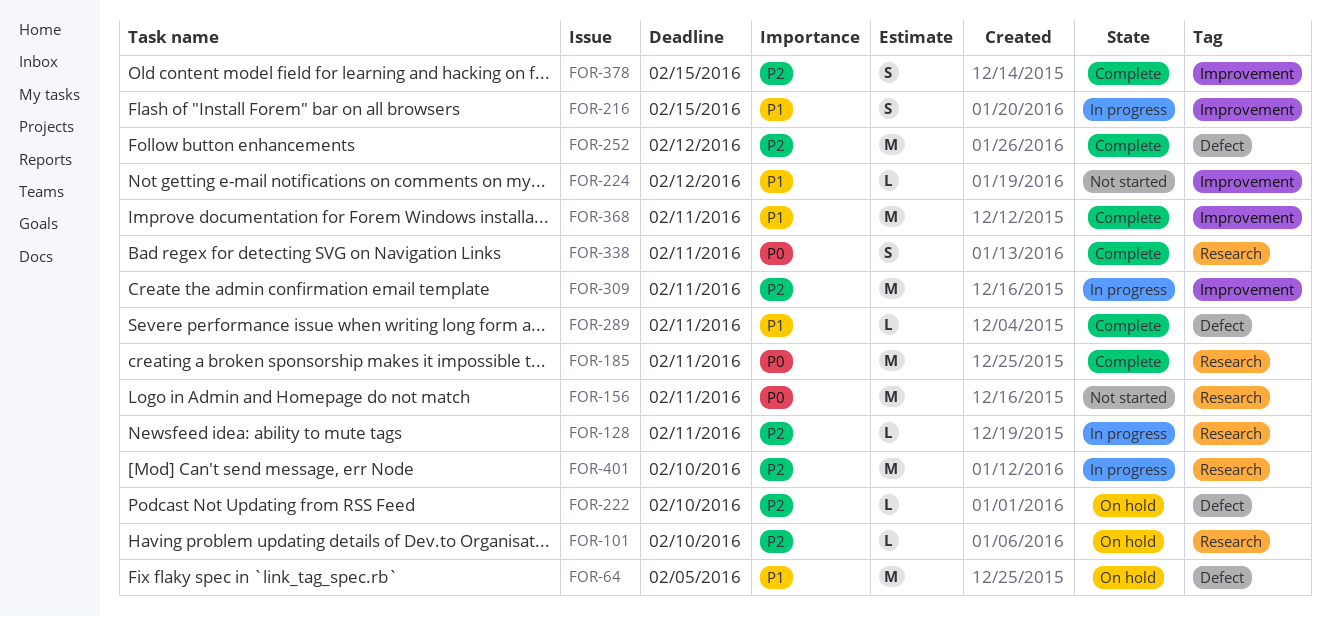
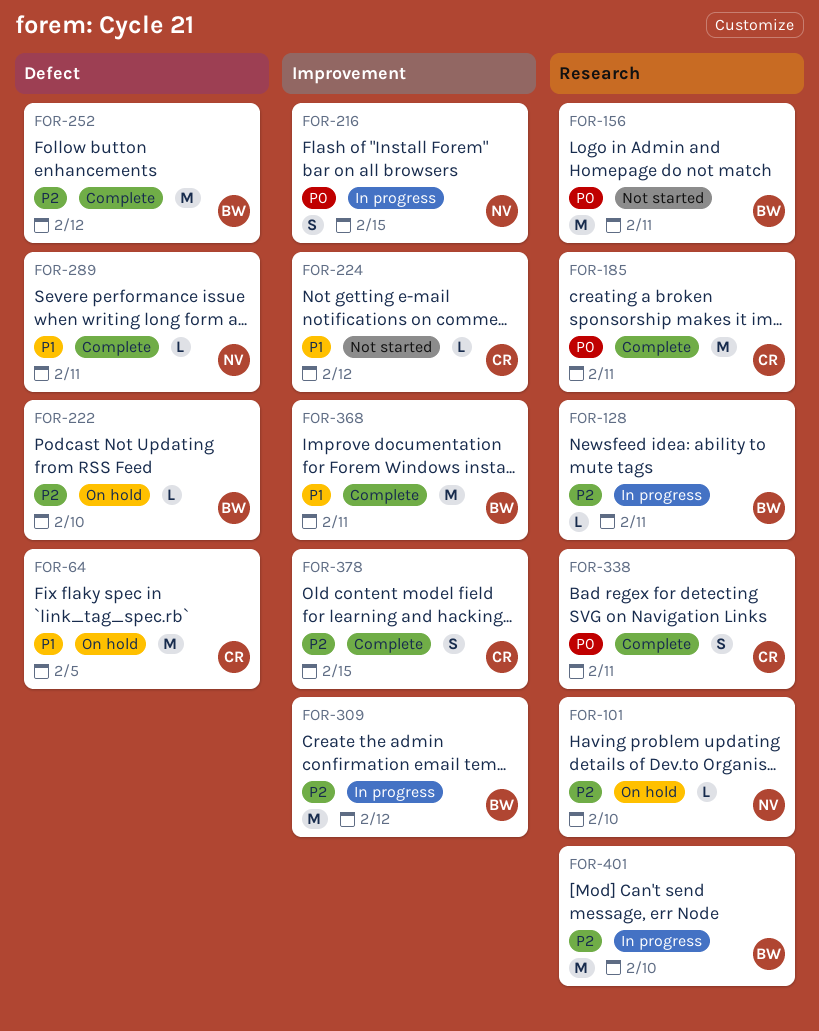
FOR-216, priority: P1 -> P0
FOR-309, due: Feb 11 -> Feb 12

